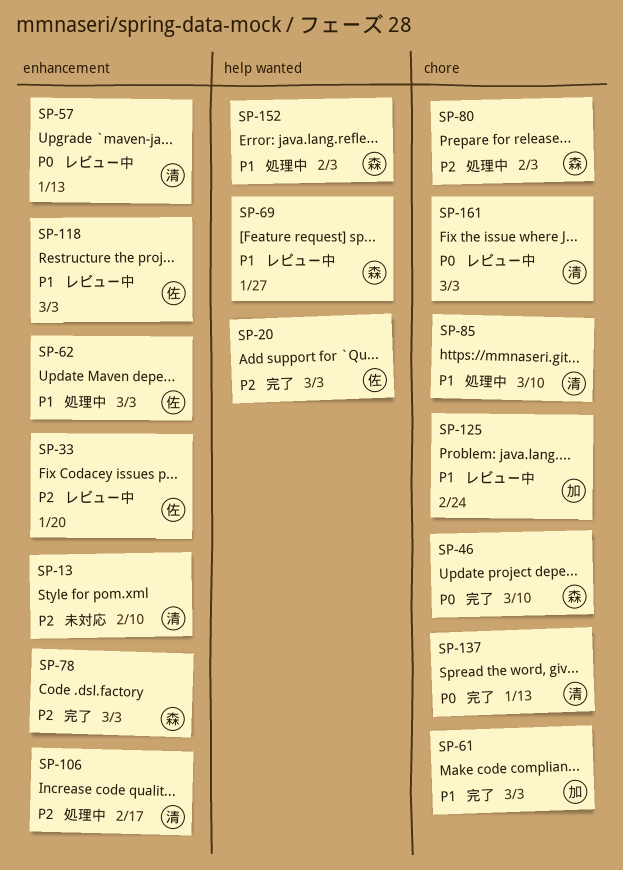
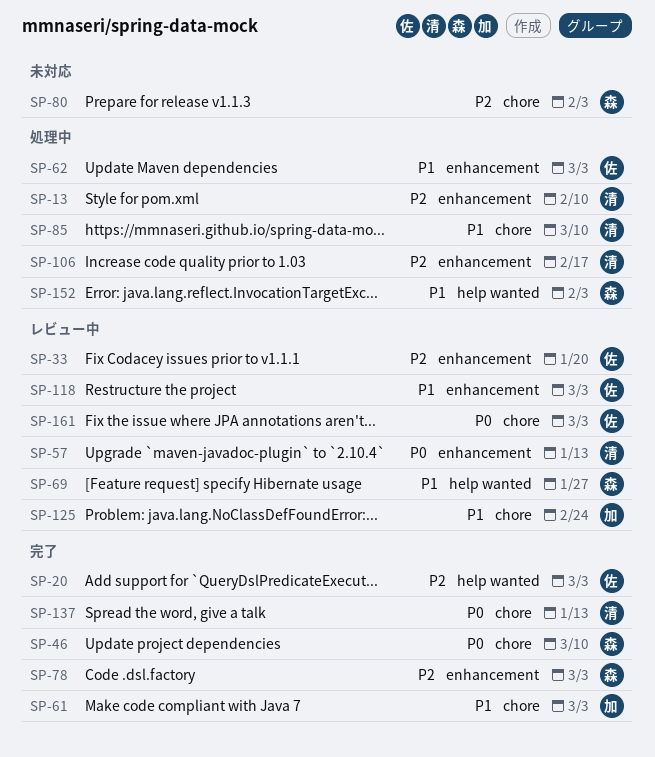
SP-13, status: 未対応 -> 処理中
SP-80, status: 処理中 -> 未対応
SP-161, owner: 清 -> 佐

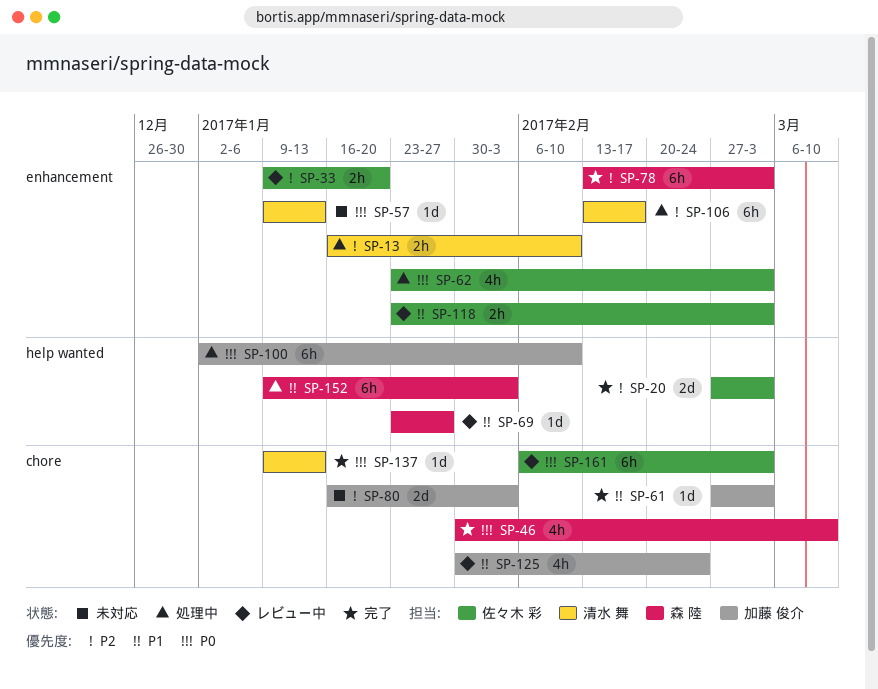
SP-57, status: レビュー中 -> 未対応
SP-62, priority: P1 -> P0
SP-80, owner: 森 陸 -> 加藤 俊介
SP-85: present -> none
SP-100: none -> present

